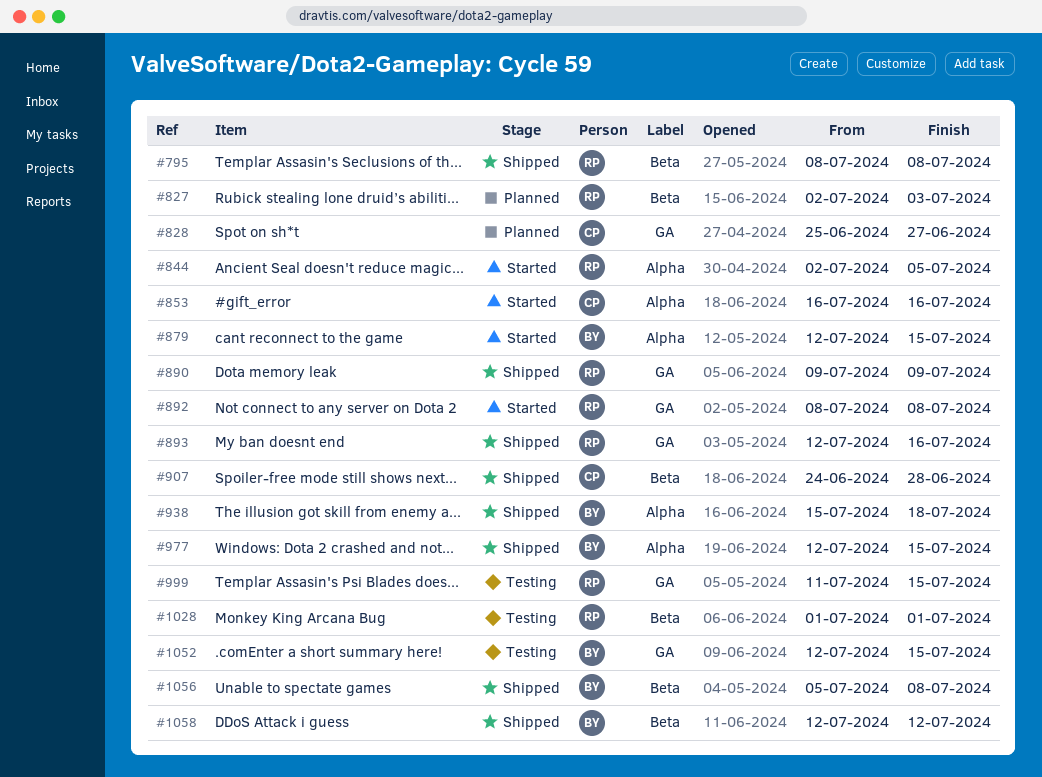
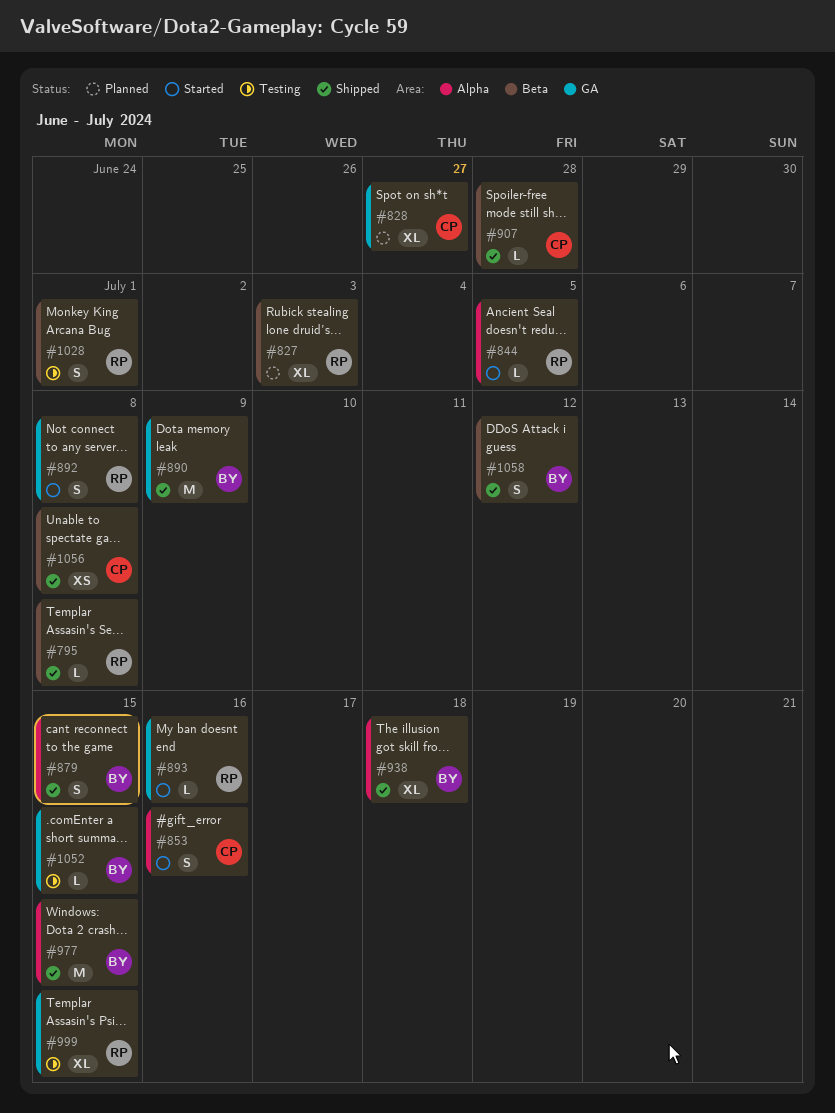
#879, status: Started -> Shipped
#890, owner: RP -> BY
#893, status: Shipped -> Started
#1056, owner: BY -> CP

